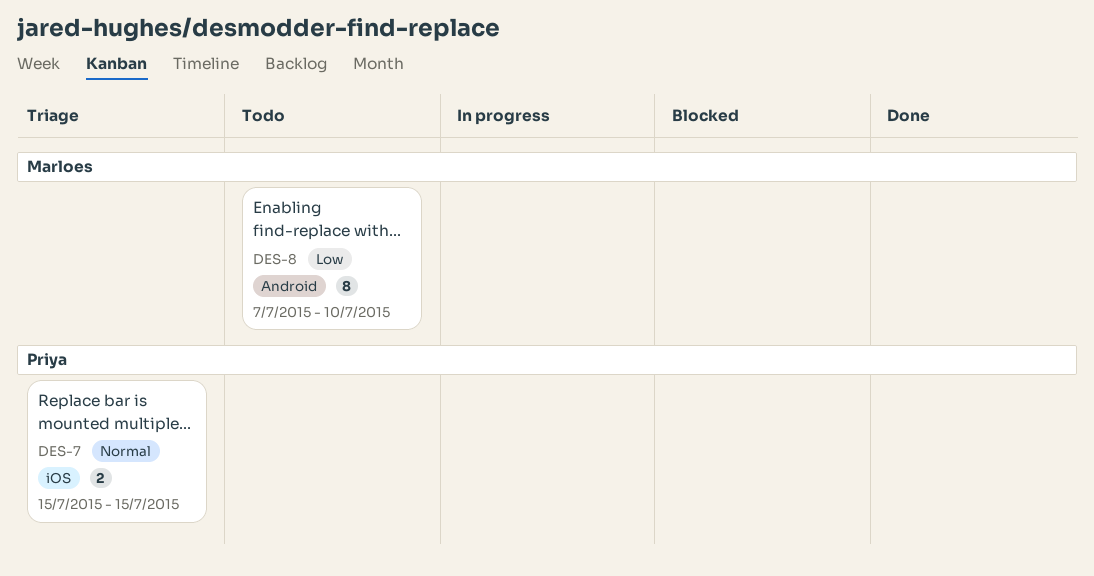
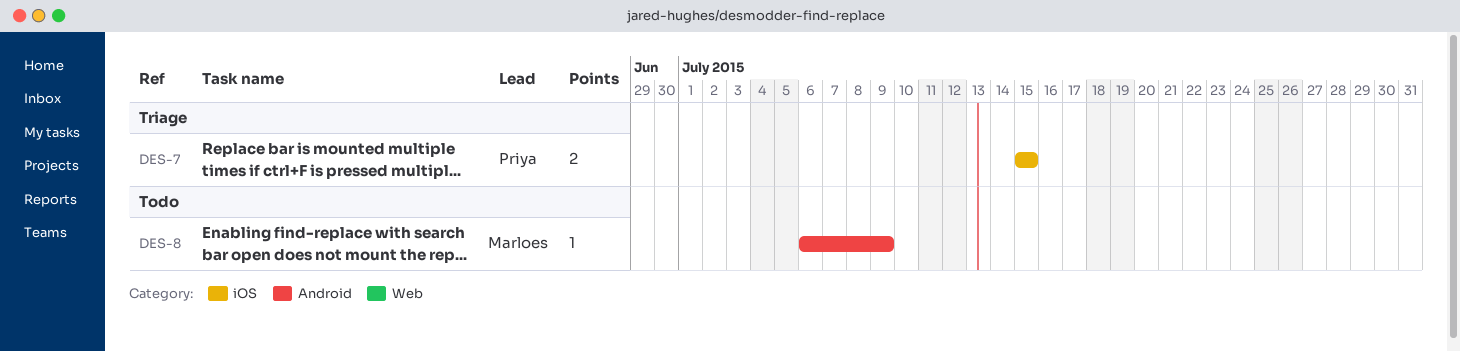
DES-8, estimate: 8 -> 1
DES-8, start: Jul 7 -> Jul 6
DES-8, due: Jul 10 -> Jul 9

